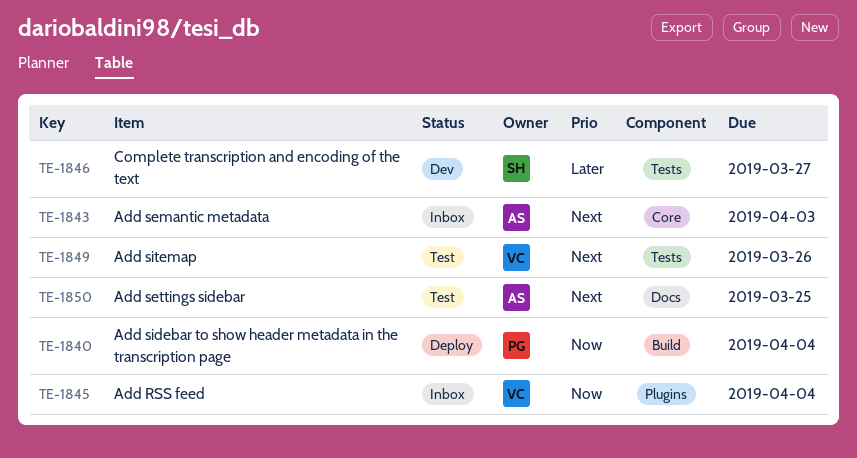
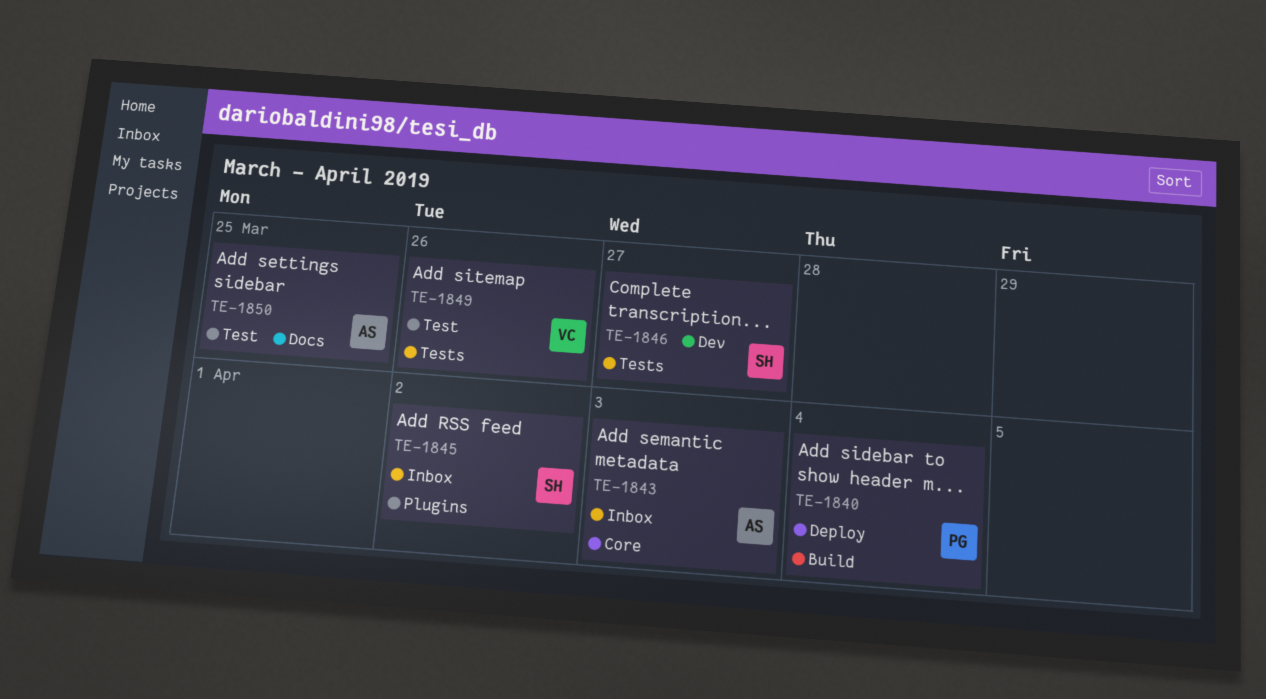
TE-1845, owner: VC -> SH
TE-1845, due: Apr 4 -> Apr 2

